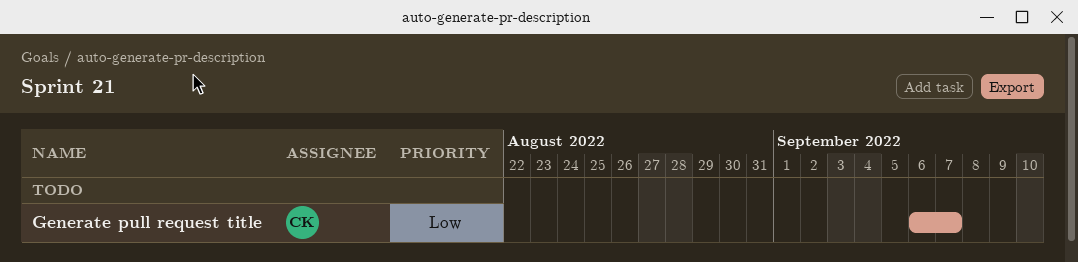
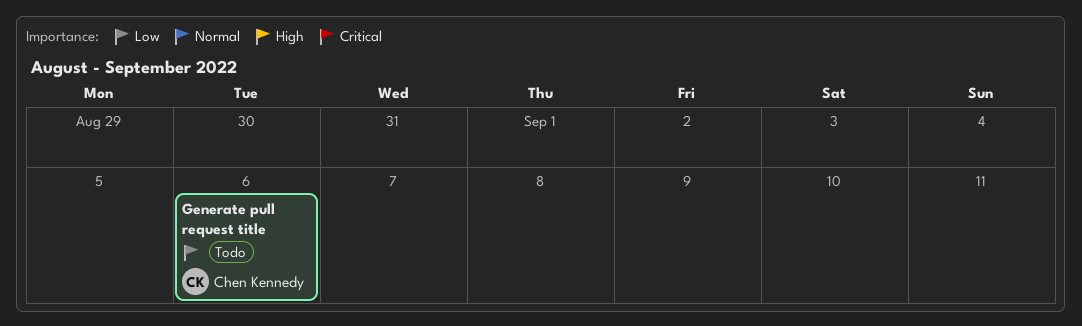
Generate pull request title, due: Sep 7 -> Sep 6

